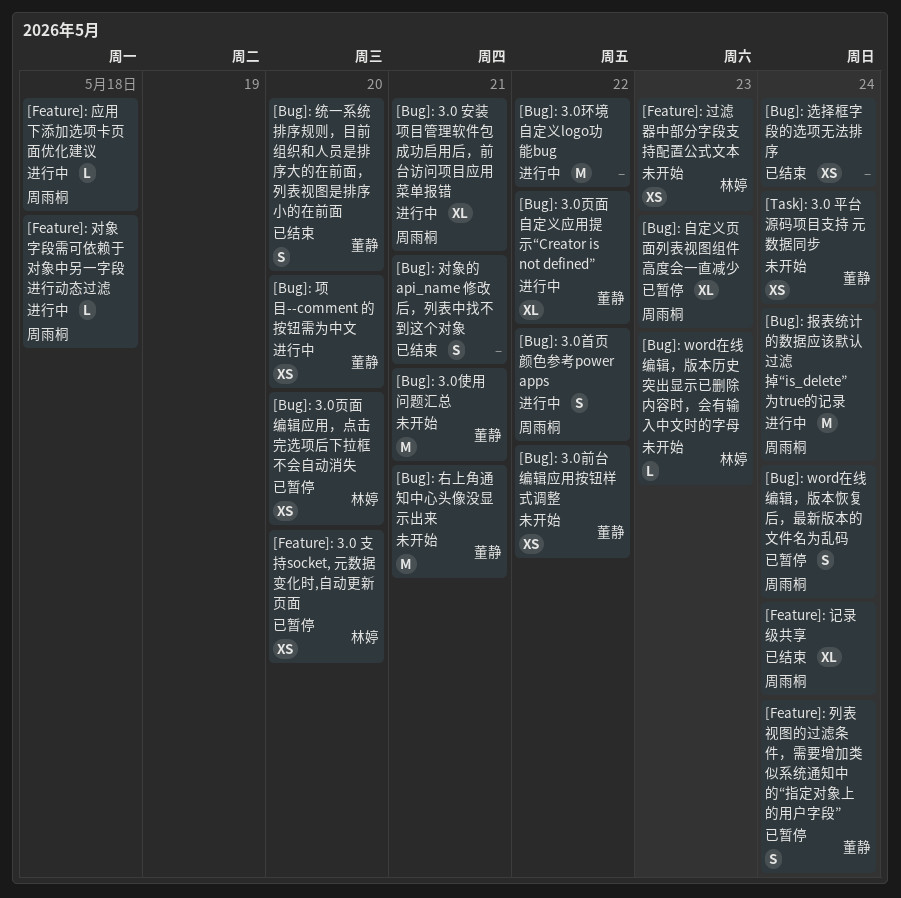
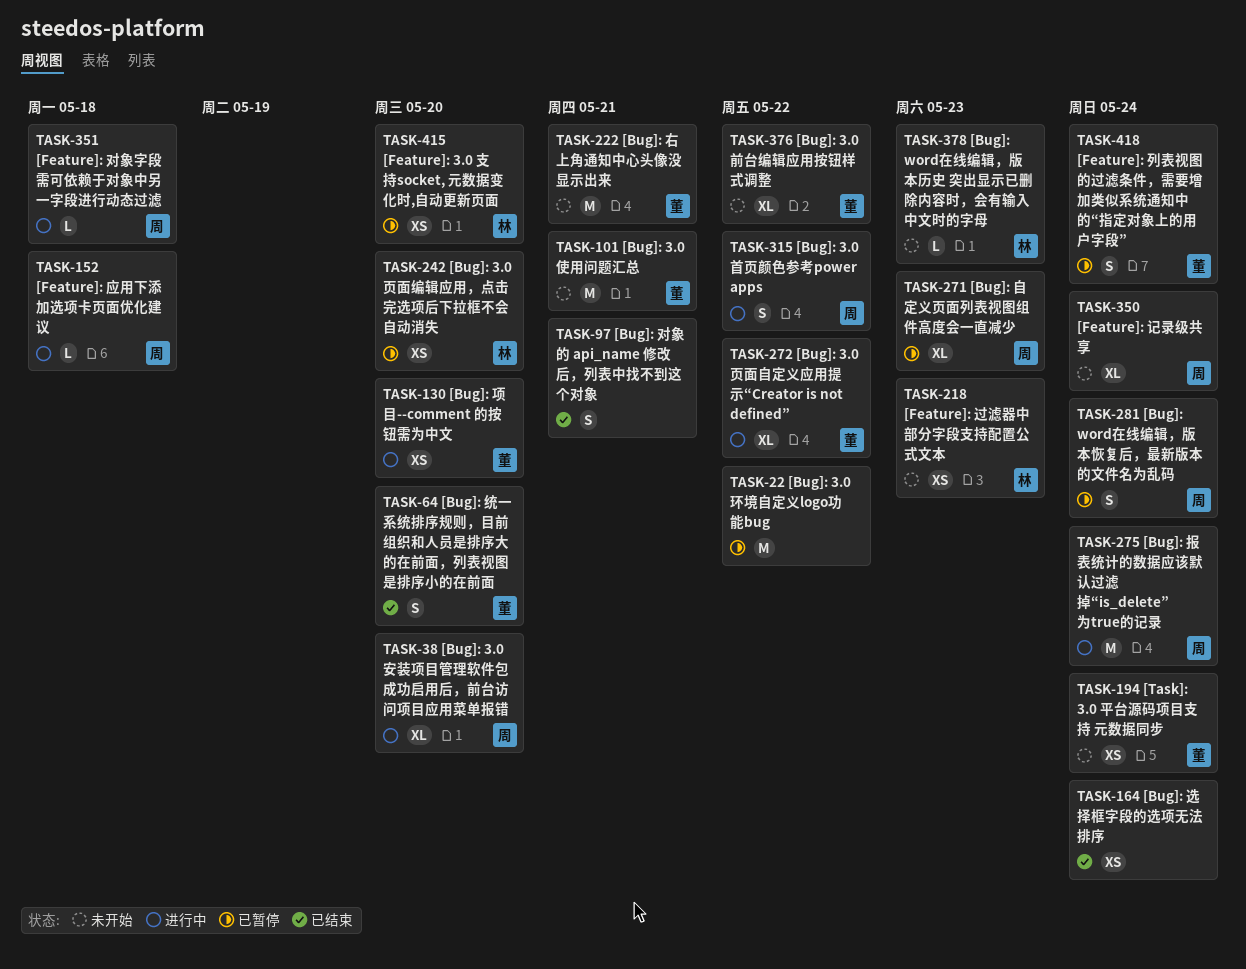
[Bug]: 3.0 安装项目管理软件包成功启用后，前台访问项目应用菜单报错, due: May 21 -> May 20
[Bug]: 3.0前台编辑应用按钮样式调整, estimate: XS -> XL
[Bug]: 3.0环境自定义logo功能bug, status: 进行中 -> 已暂停
[Feature]: 记录级共享, status: 已结束 -> 未开始

